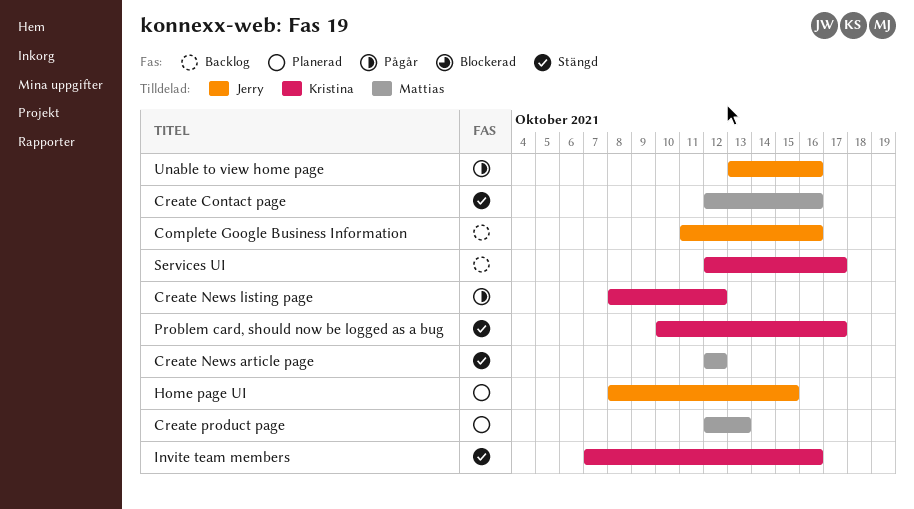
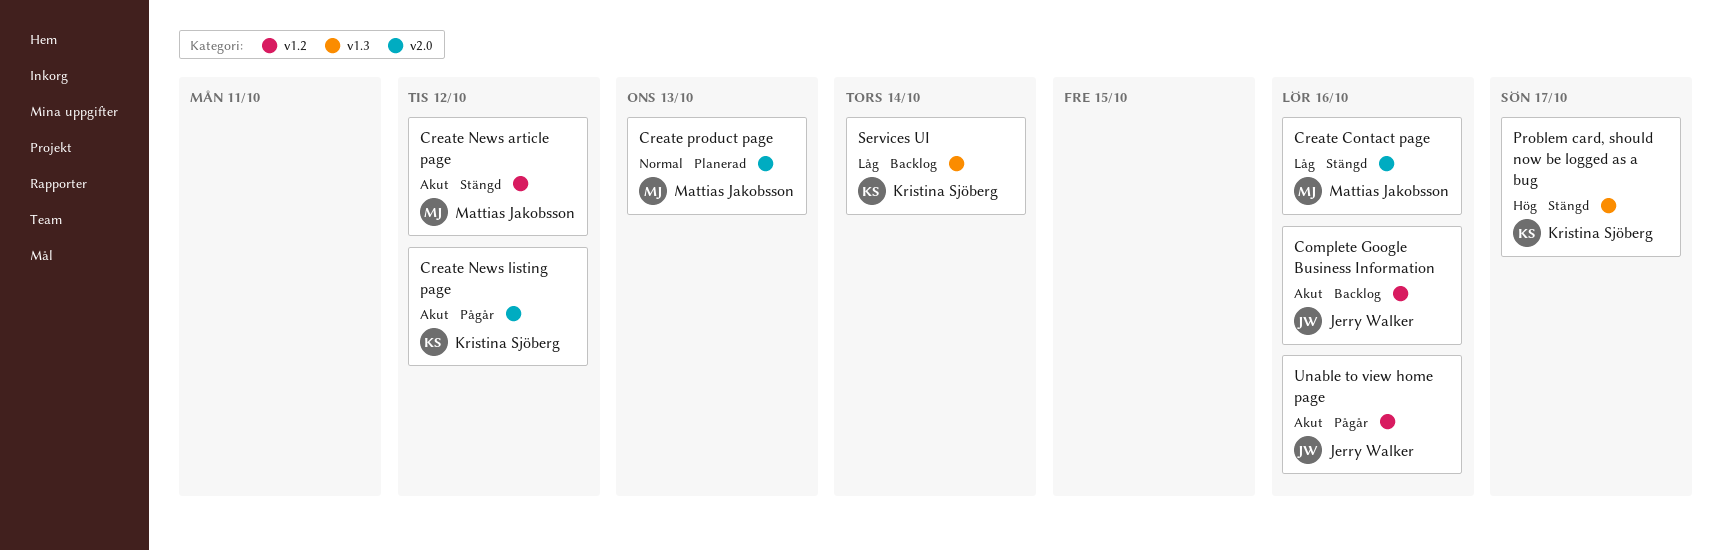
Home page UI: present -> none
Invite team members: present -> none
Services UI, due: Oct 17 -> Oct 14

